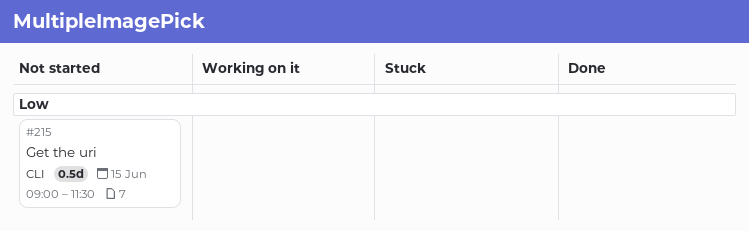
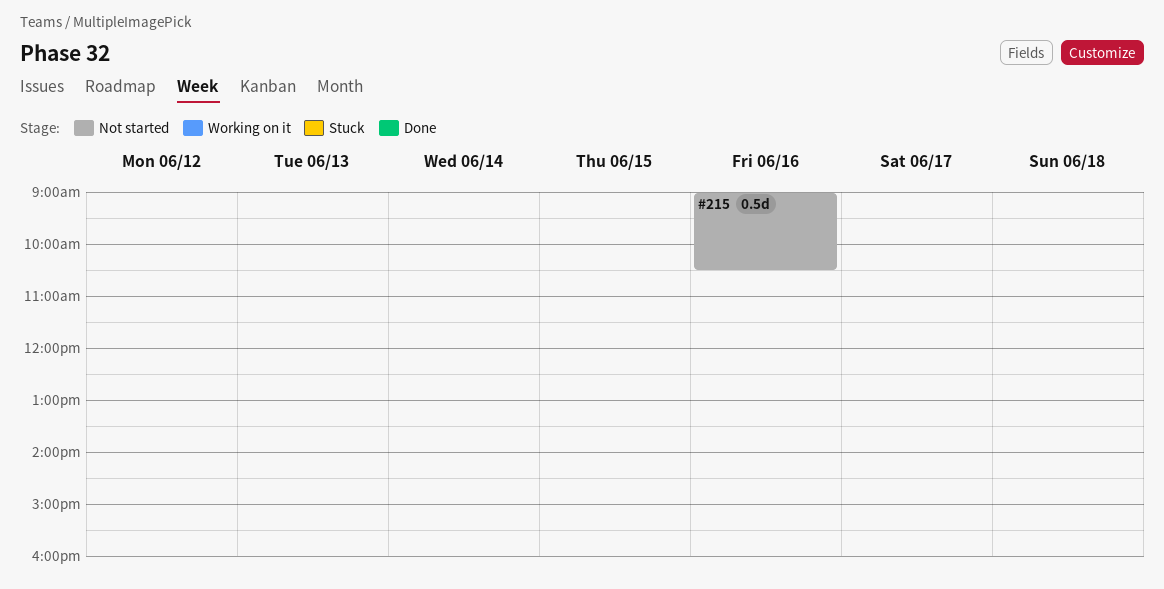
#215, day: Jun 15 -> Jun 16
#215, ends: 11:30 -> 10:30

